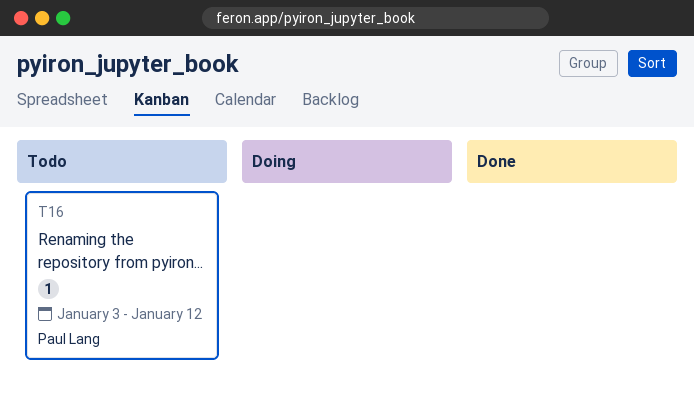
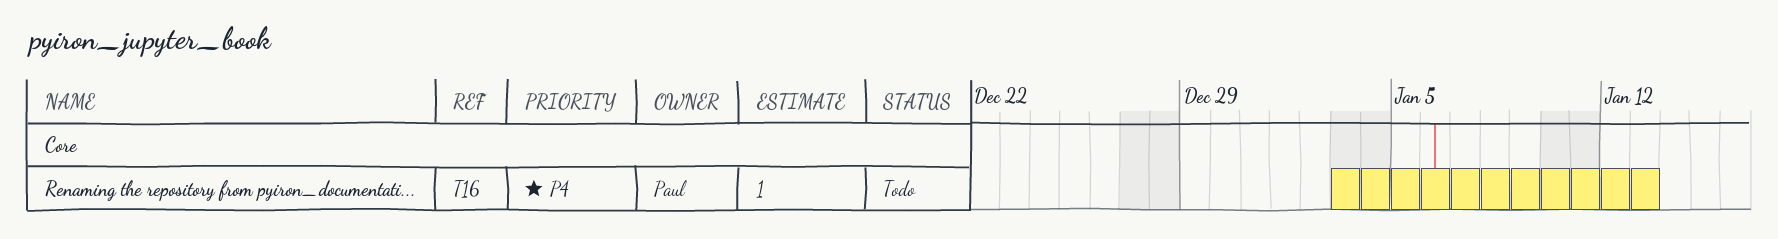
T16, due: Jan 12 -> Jan 13

